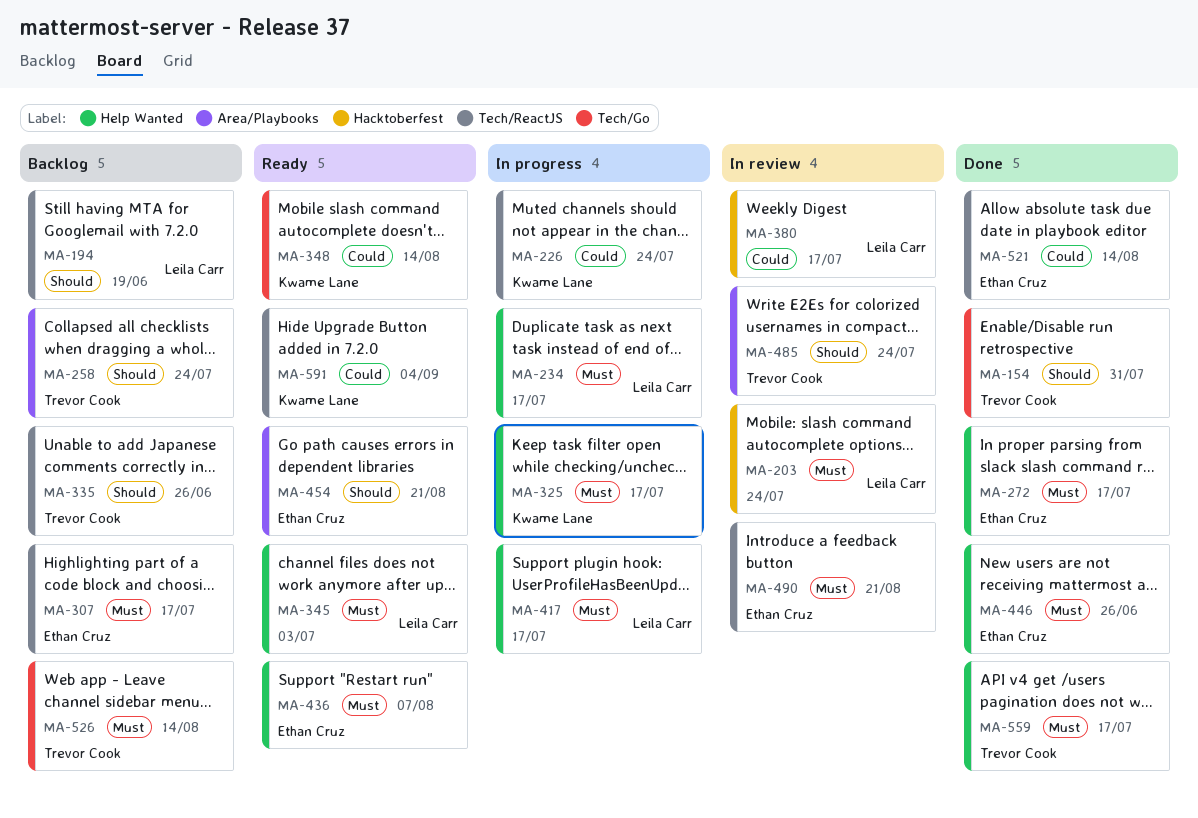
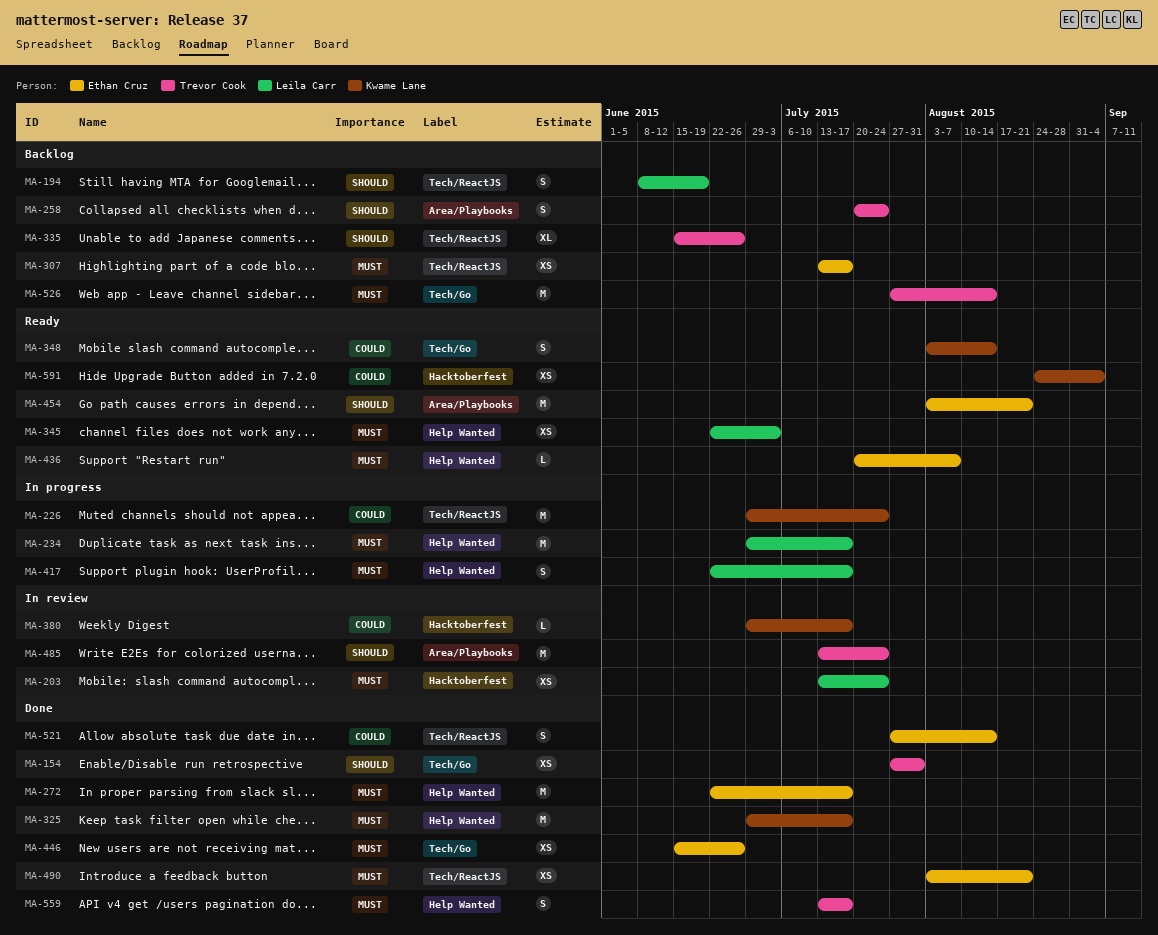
MA-325, status: In progress -> Done
MA-380, owner: Leila Carr -> Kwame Lane
MA-446, label: Help Wanted -> Tech/Go
MA-490, status: In review -> Done
MA-591, label: Tech/ReactJS -> Hacktoberfest

